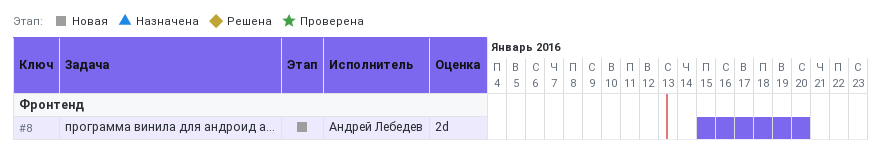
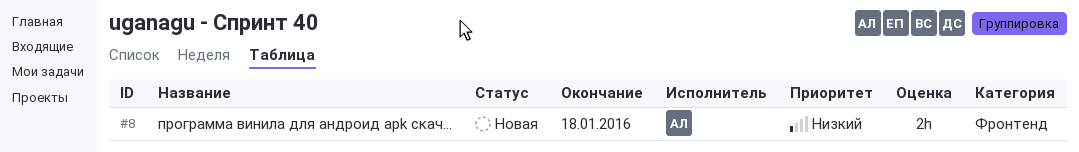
#8, estimate: 2d -> 2h
#8, due: Jan 20 -> Jan 18

